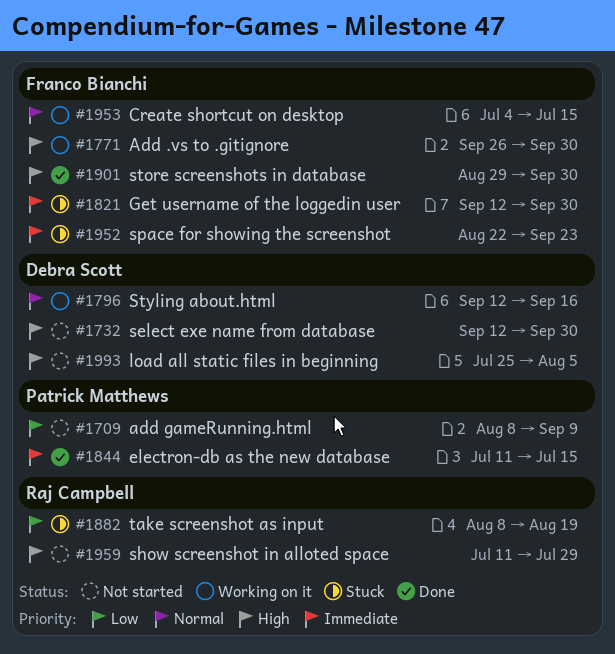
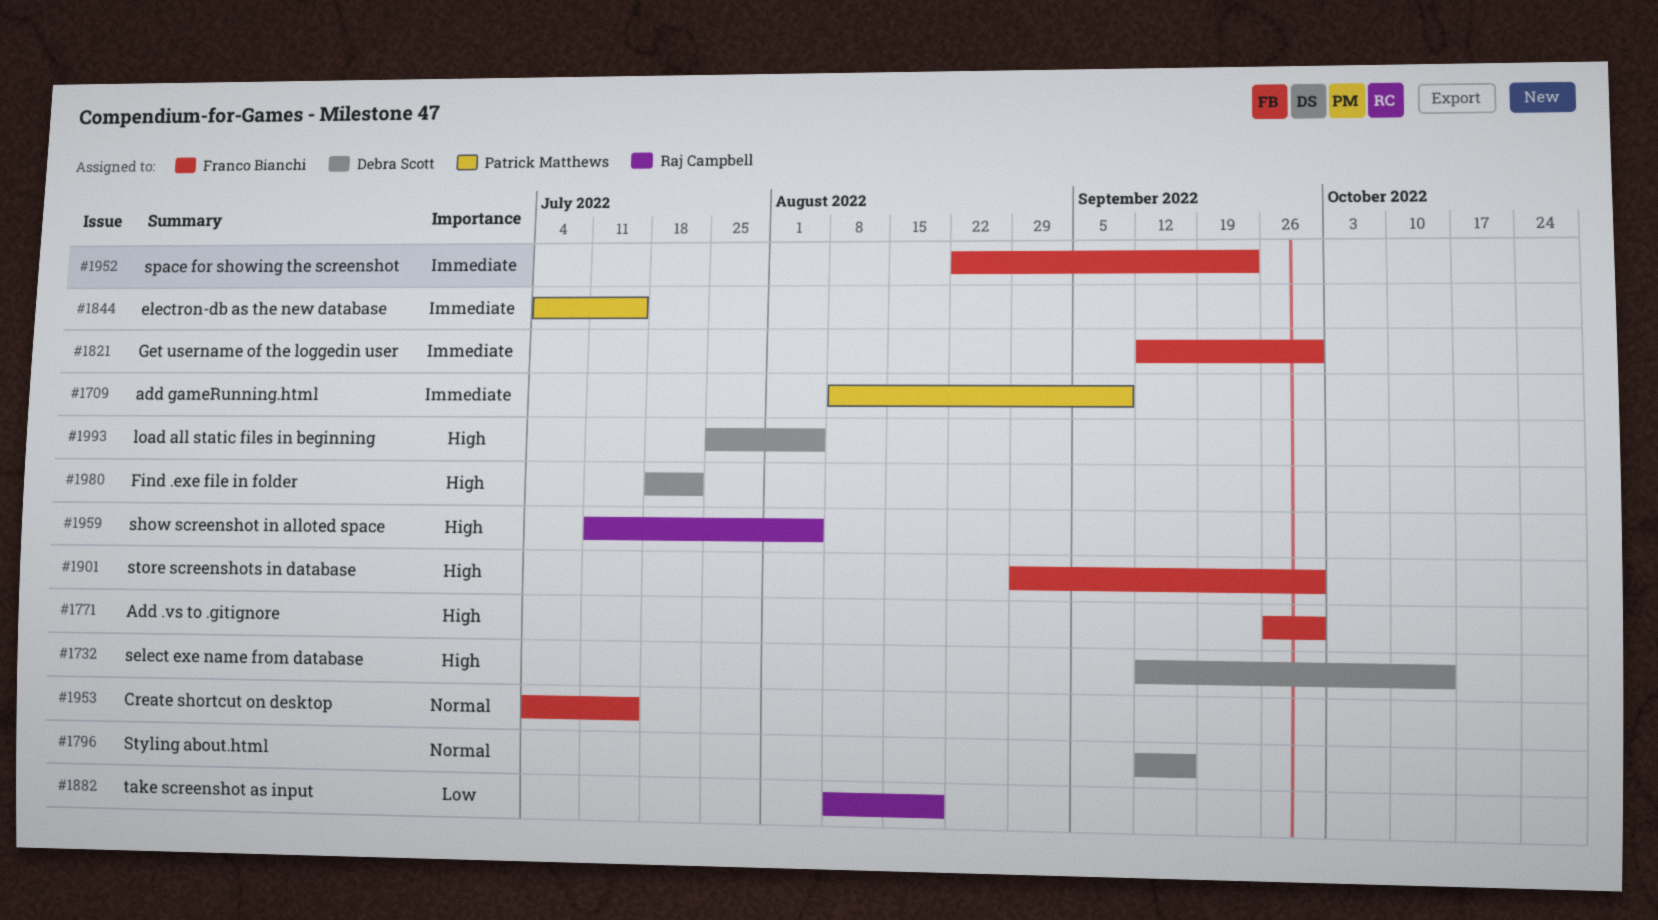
#1709, priority: Low -> Immediate
#1732, due: Sep 30 -> Oct 14
#1844, start: Jul 11 -> Jul 4
#1959, due: Jul 29 -> Aug 5
#1980: none -> present

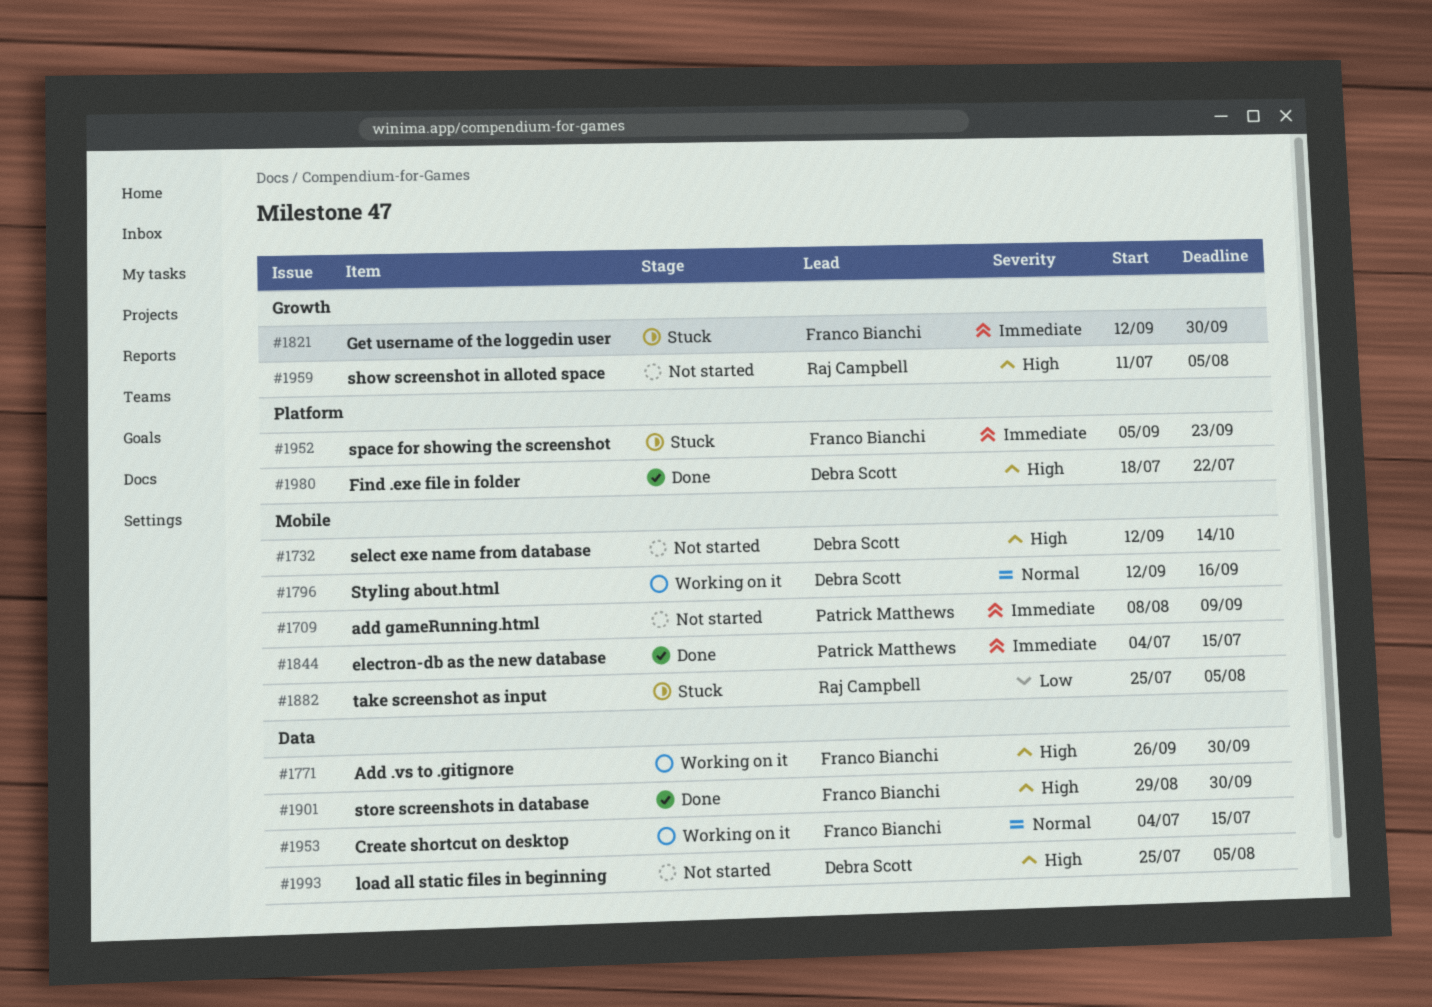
#1882, start: Aug 8 -> Jul 25
#1882, due: Aug 19 -> Aug 5
#1952, start: Aug 22 -> Sep 5

